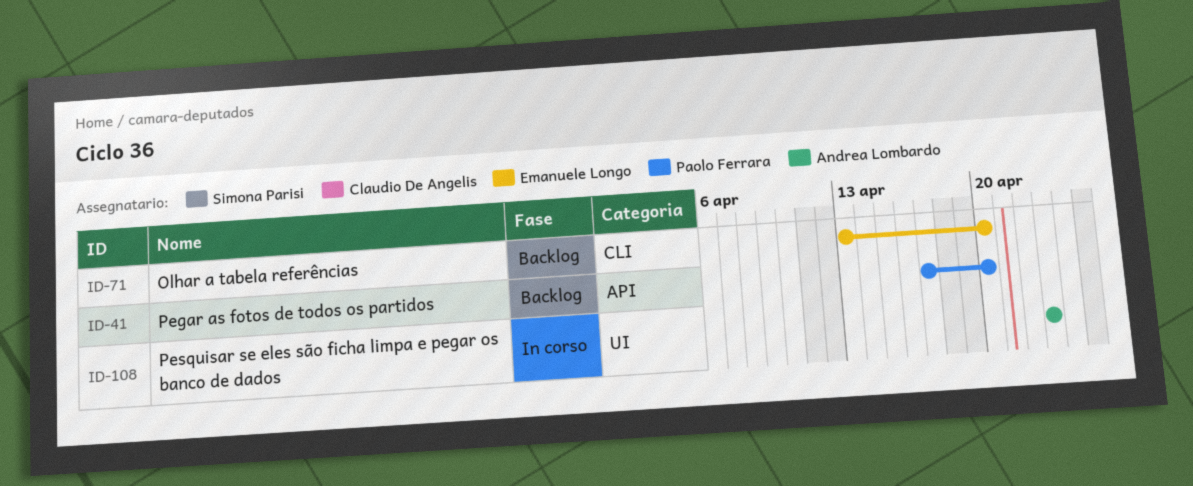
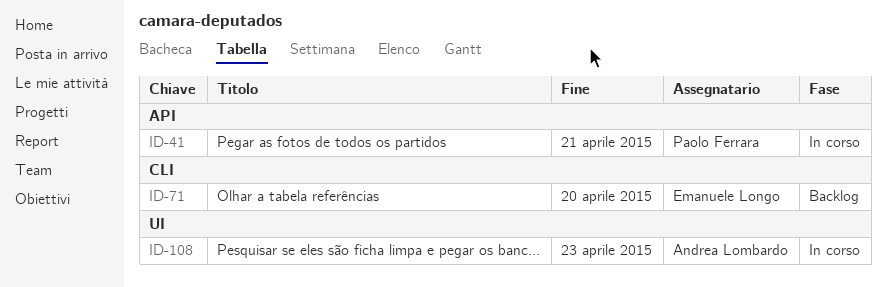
ID-41, status: Backlog -> In corso
ID-41, due: Apr 20 -> Apr 21

